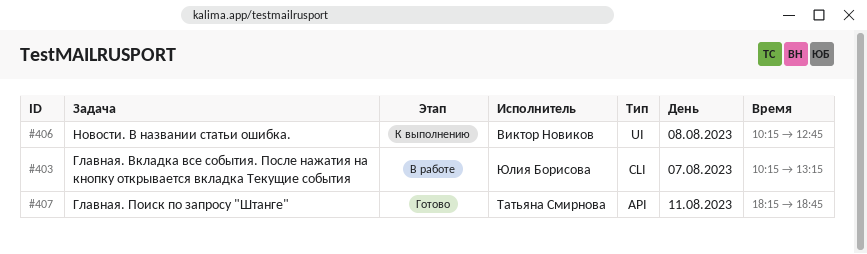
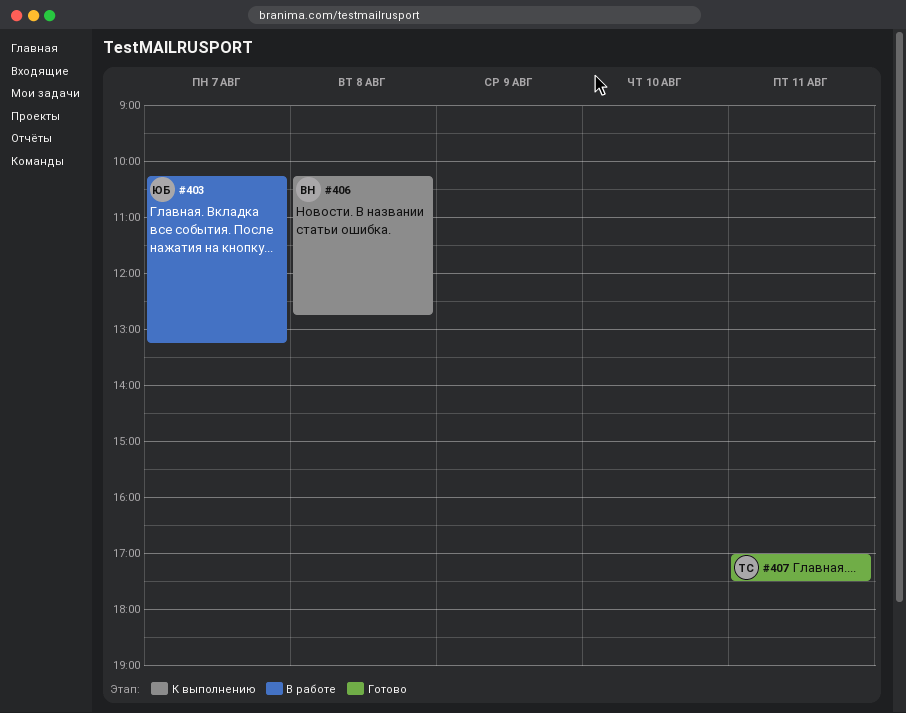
#407, begins: 18:15 -> 17:00
#407, ends: 18:45 -> 17:30

